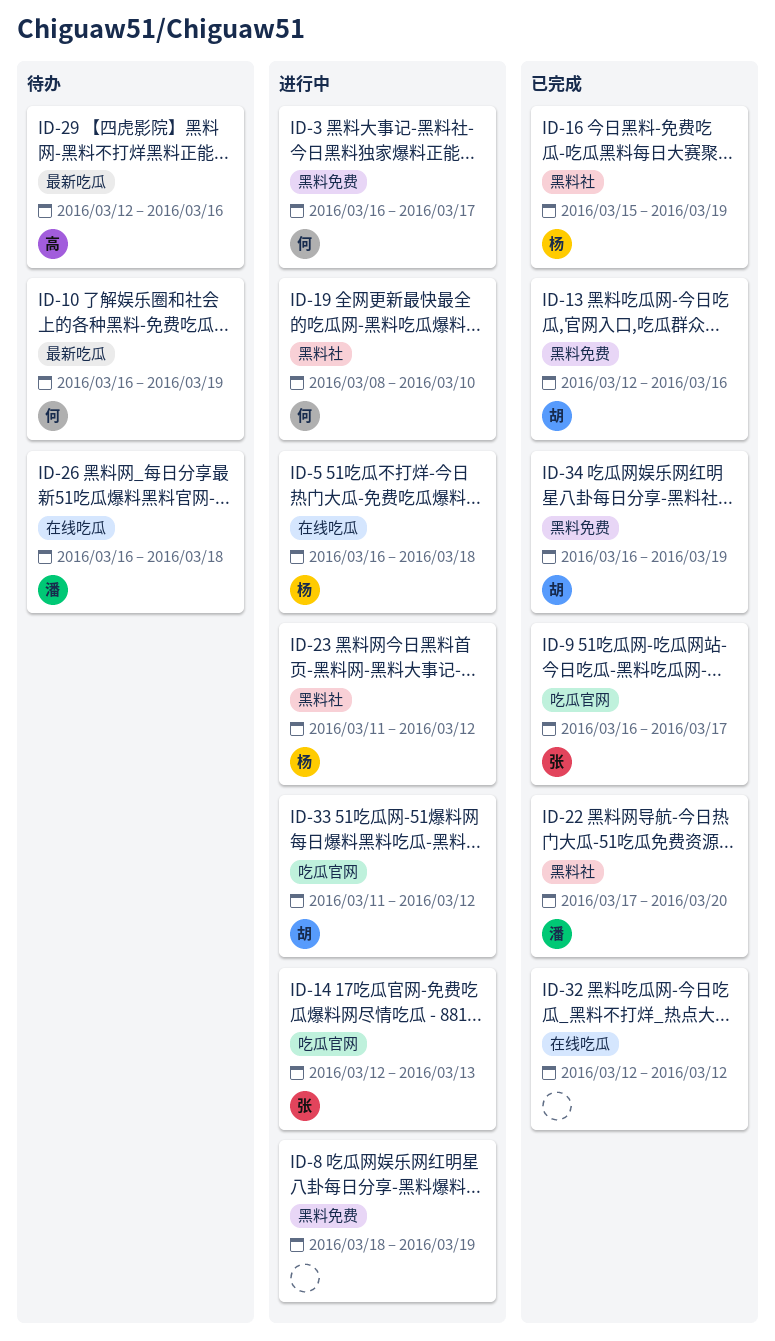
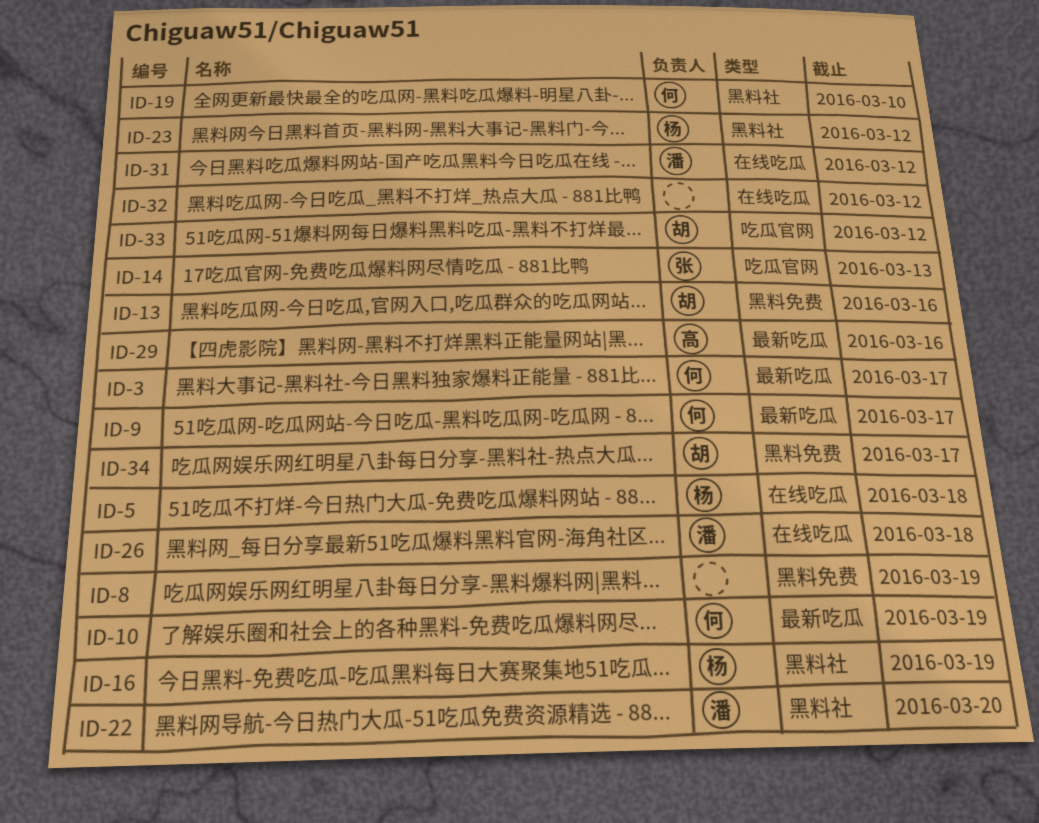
ID-3, label: 黑料免费 -> 最新吃瓜
ID-9, owner: 张 -> 何
ID-9, label: 吃瓜官网 -> 最新吃瓜
ID-31: none -> present
ID-34, due: Mar 19 -> Mar 17

